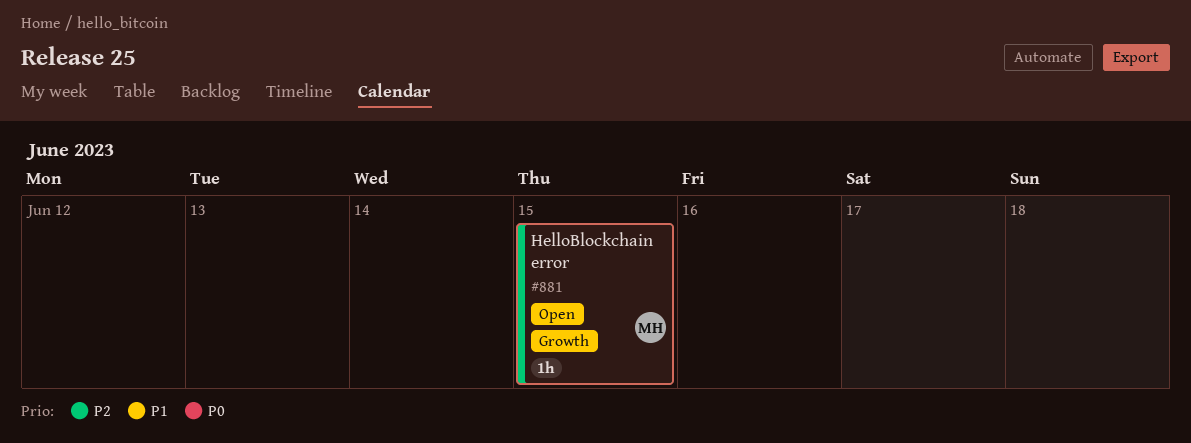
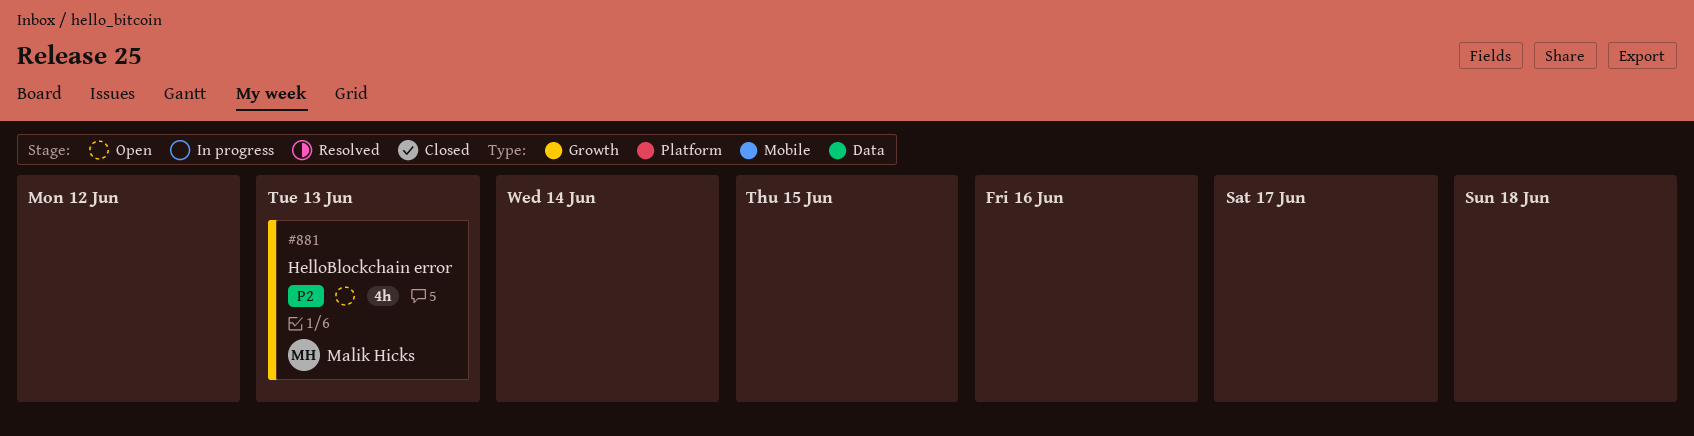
#881, estimate: 1h -> 4h
#881, due: Jun 15 -> Jun 13

